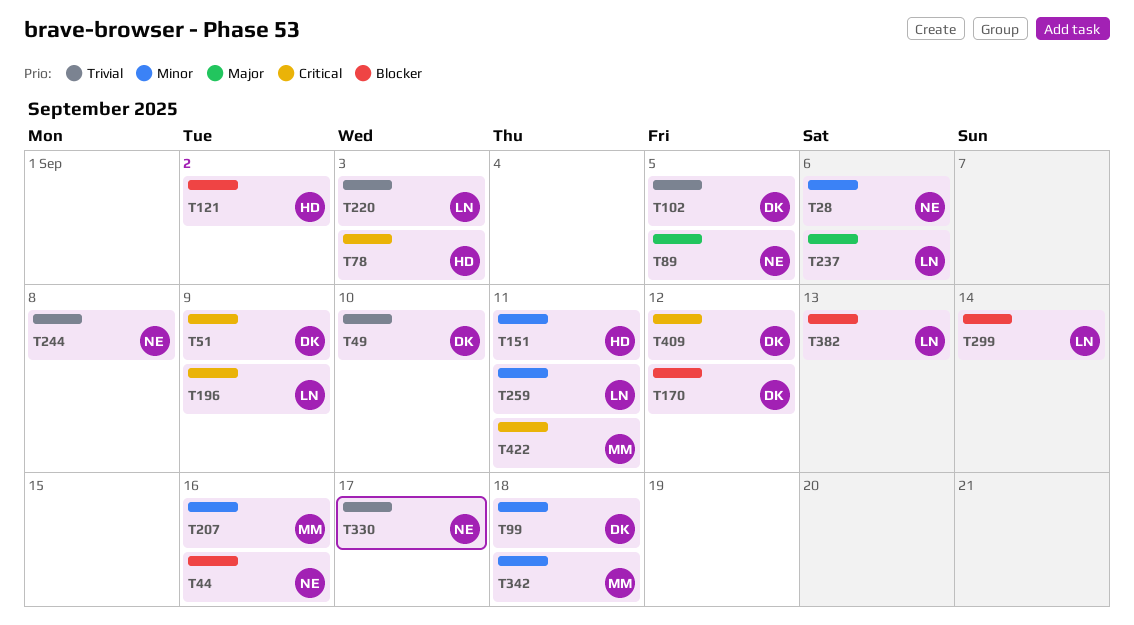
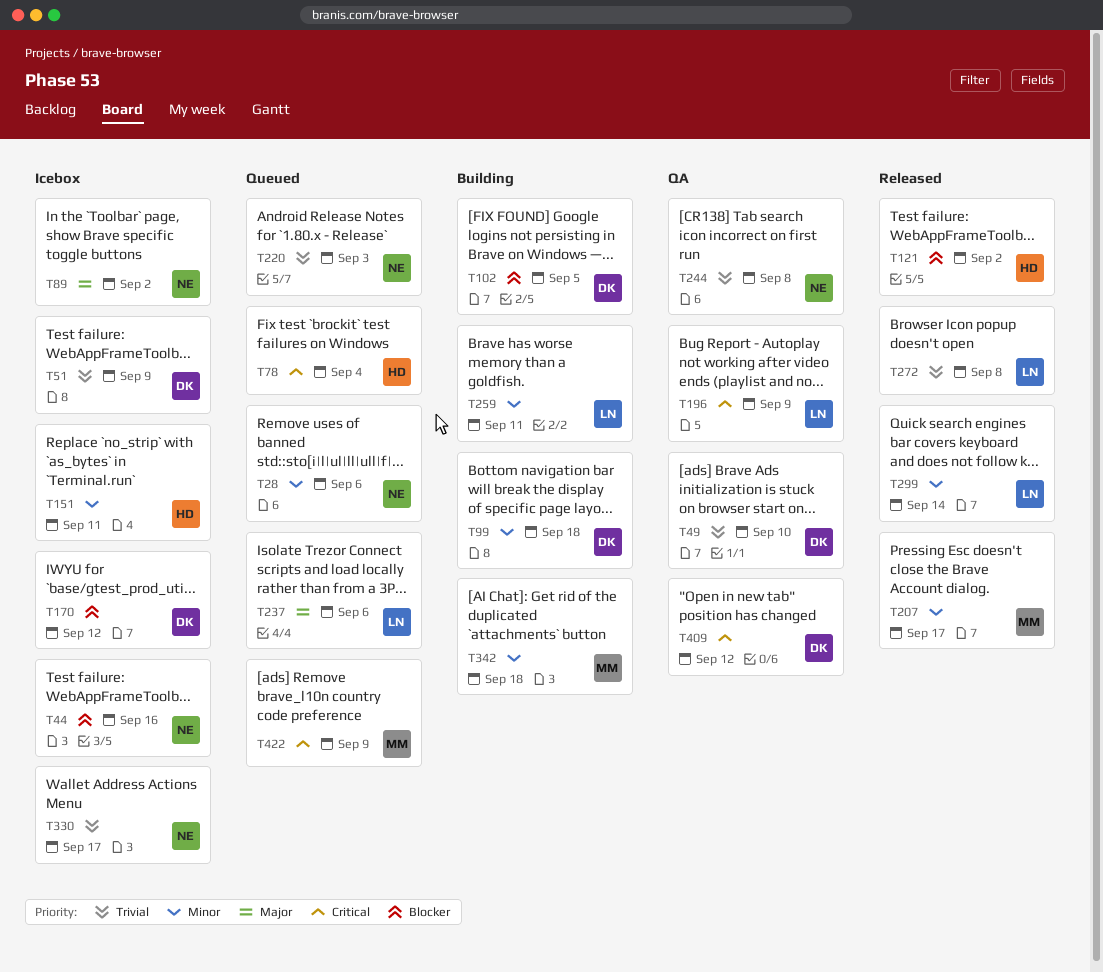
T51, priority: Critical -> Trivial
T78, due: Sep 3 -> Sep 4
T89, due: Sep 5 -> Sep 2
T102, priority: Trivial -> Blocker
T207, due: Sep 16 -> Sep 17
T220, owner: LN -> NE
T272: none -> present
T299, priority: Blocker -> Minor
T382: present -> none
T422, due: Sep 11 -> Sep 9

